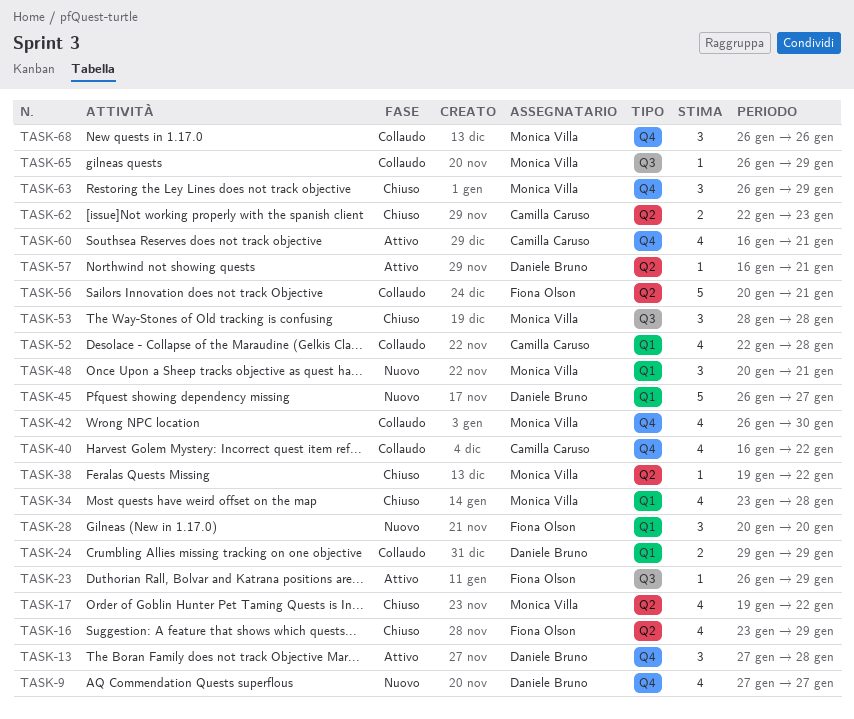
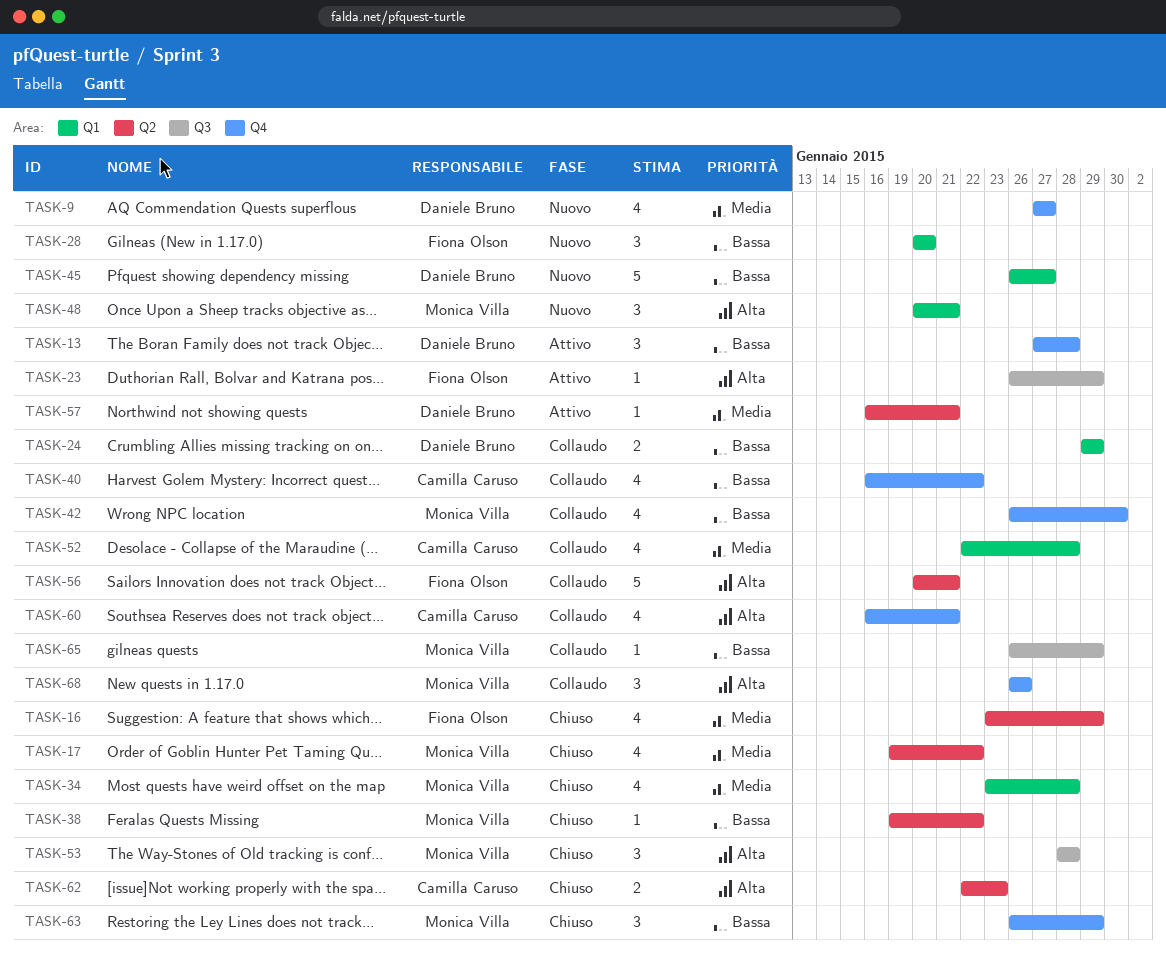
TASK-60, status: Attivo -> Collaudo

